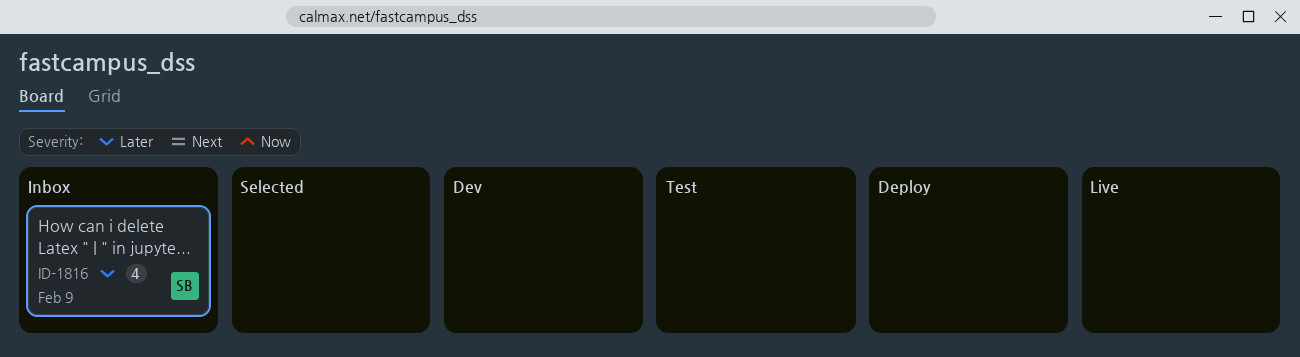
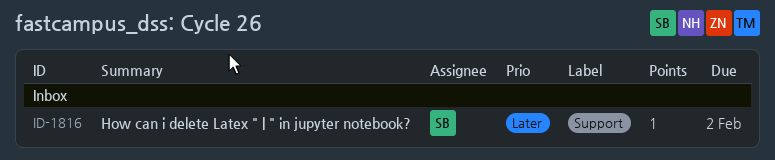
ID-1816, estimate: 4 -> 1
ID-1816, due: Feb 9 -> Feb 2

